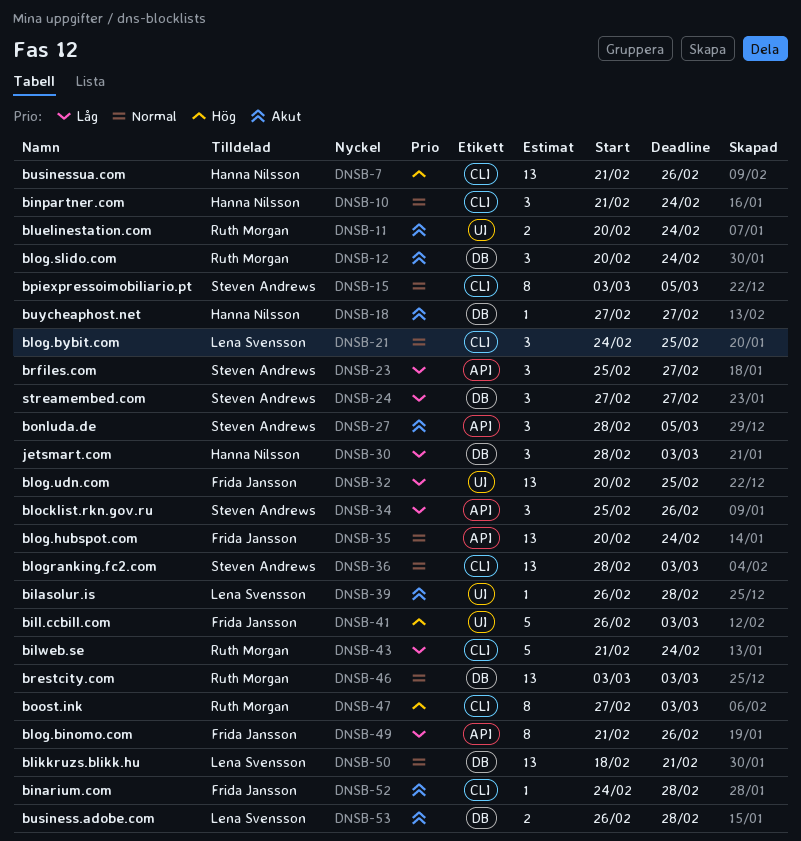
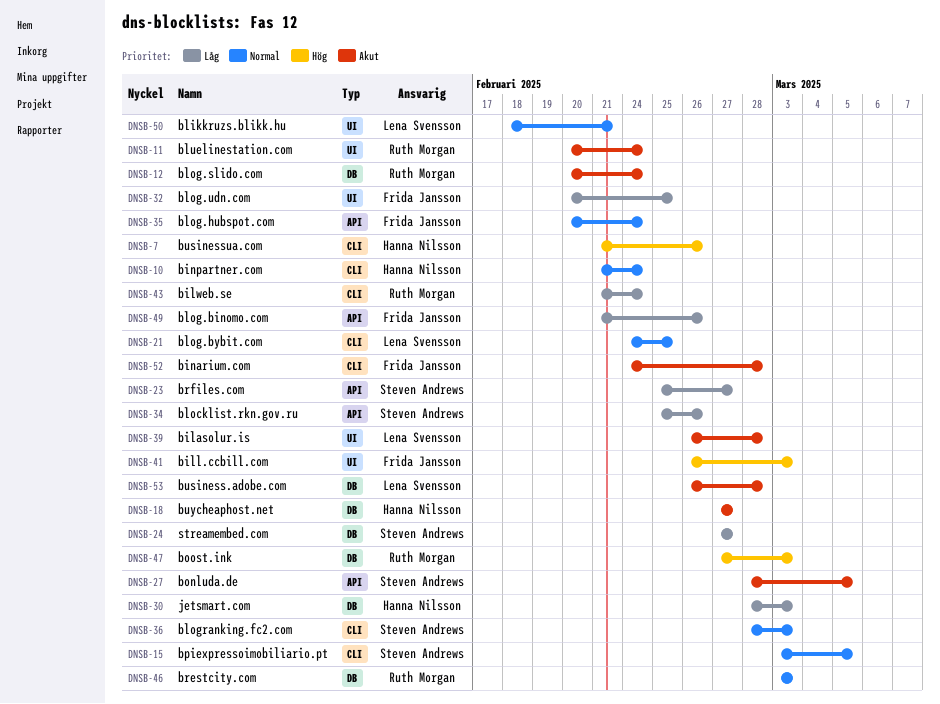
DNSB-47, label: CLI -> DB
DNSB-50, label: DB -> UI

